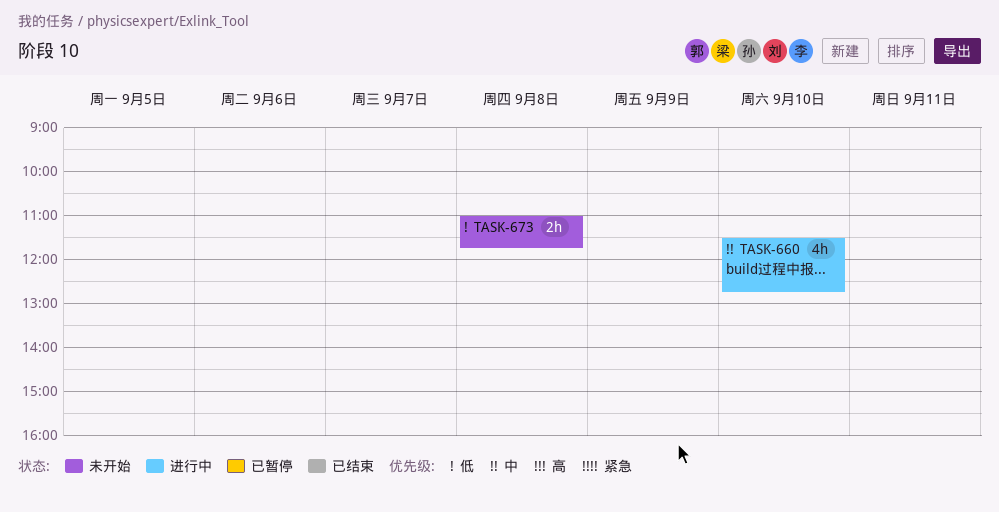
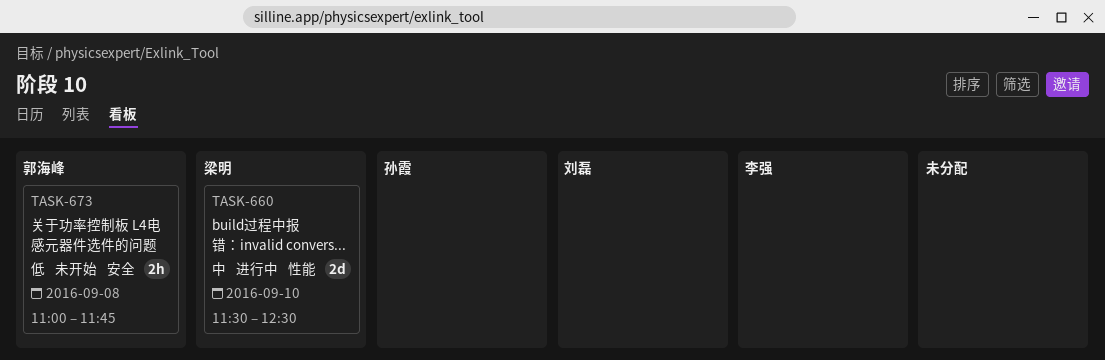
TASK-660, estimate: 4h -> 2d
TASK-660, ends: 12:45 -> 12:30

